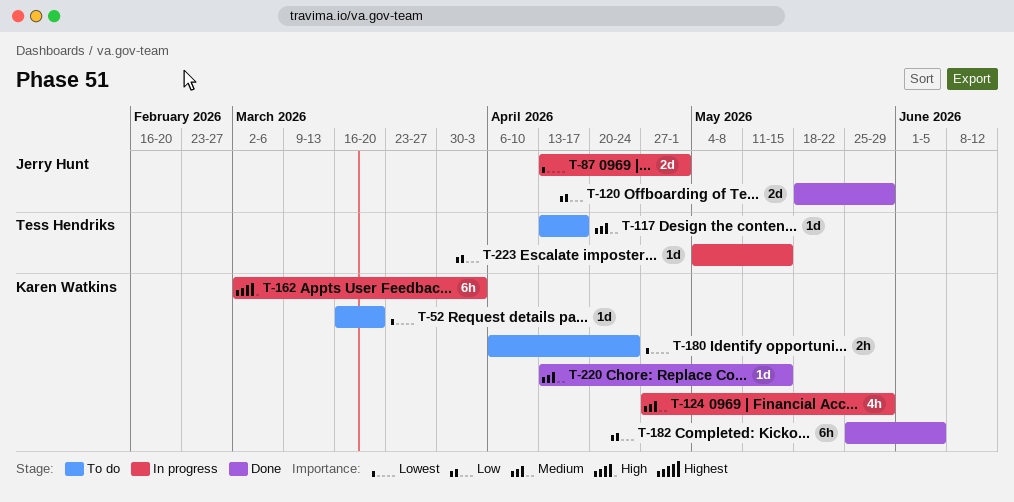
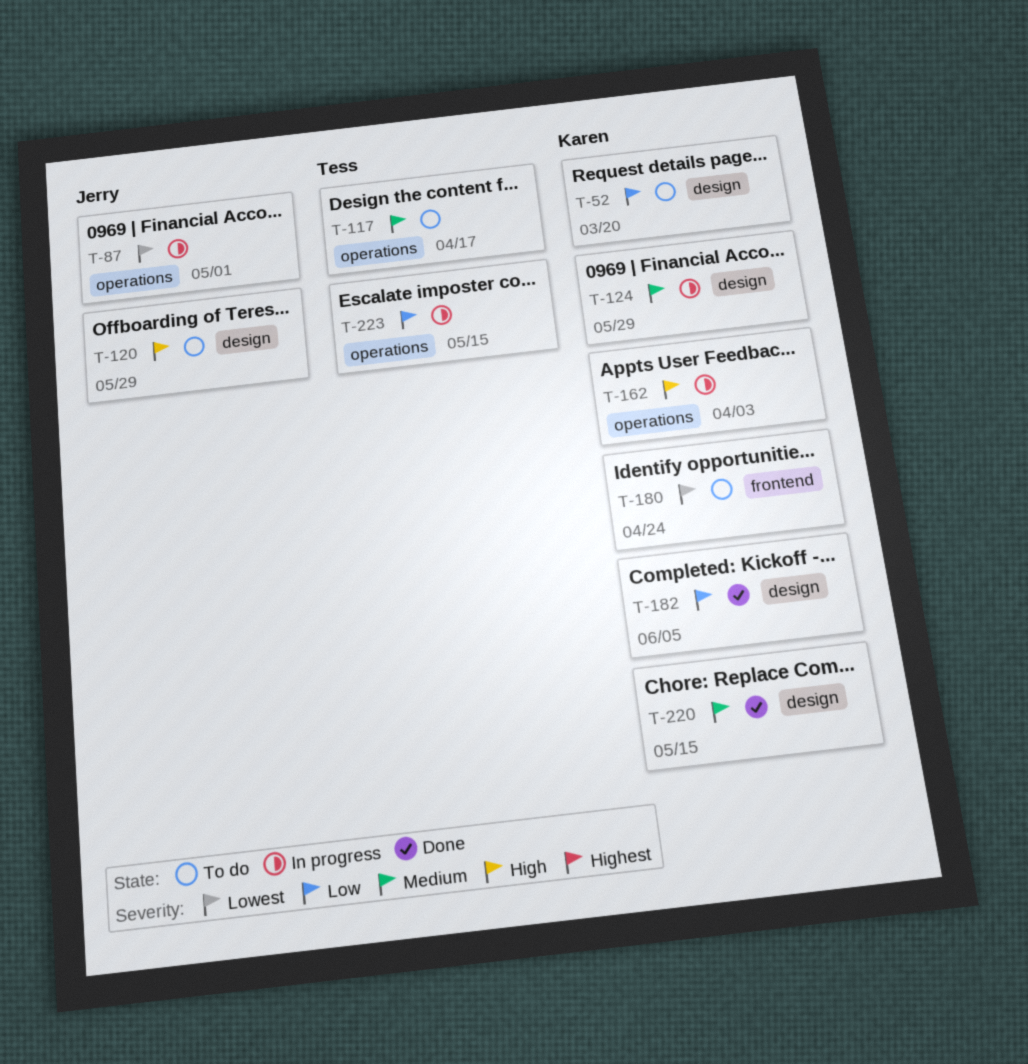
T-52, priority: Lowest -> Low
T-120, status: Done -> To do
T-120, priority: Low -> High

